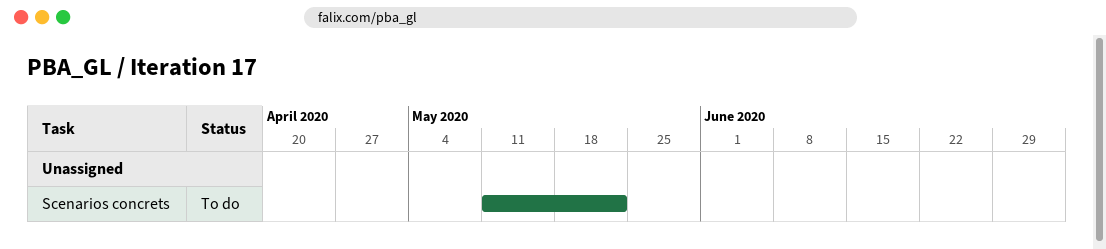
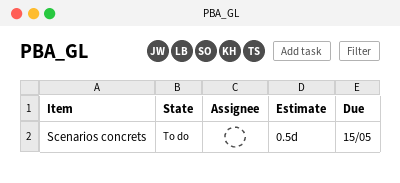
Scenarios concrets, due: May 22 -> May 15

